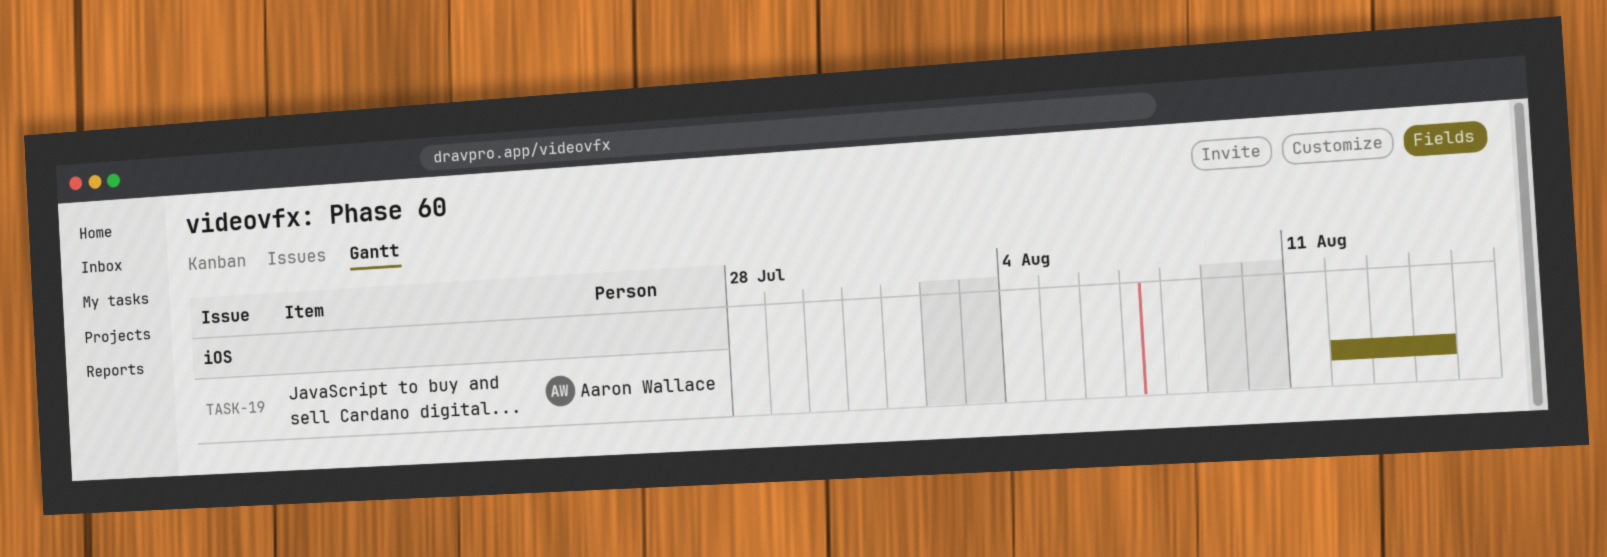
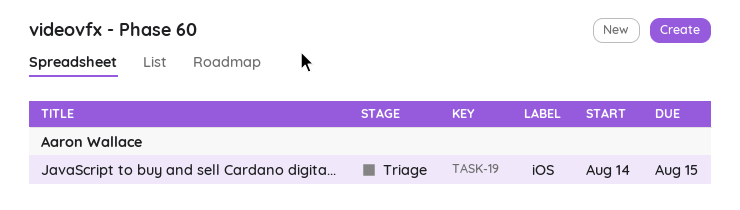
TASK-19, start: Aug 12 -> Aug 14
TASK-19, due: Aug 14 -> Aug 15

